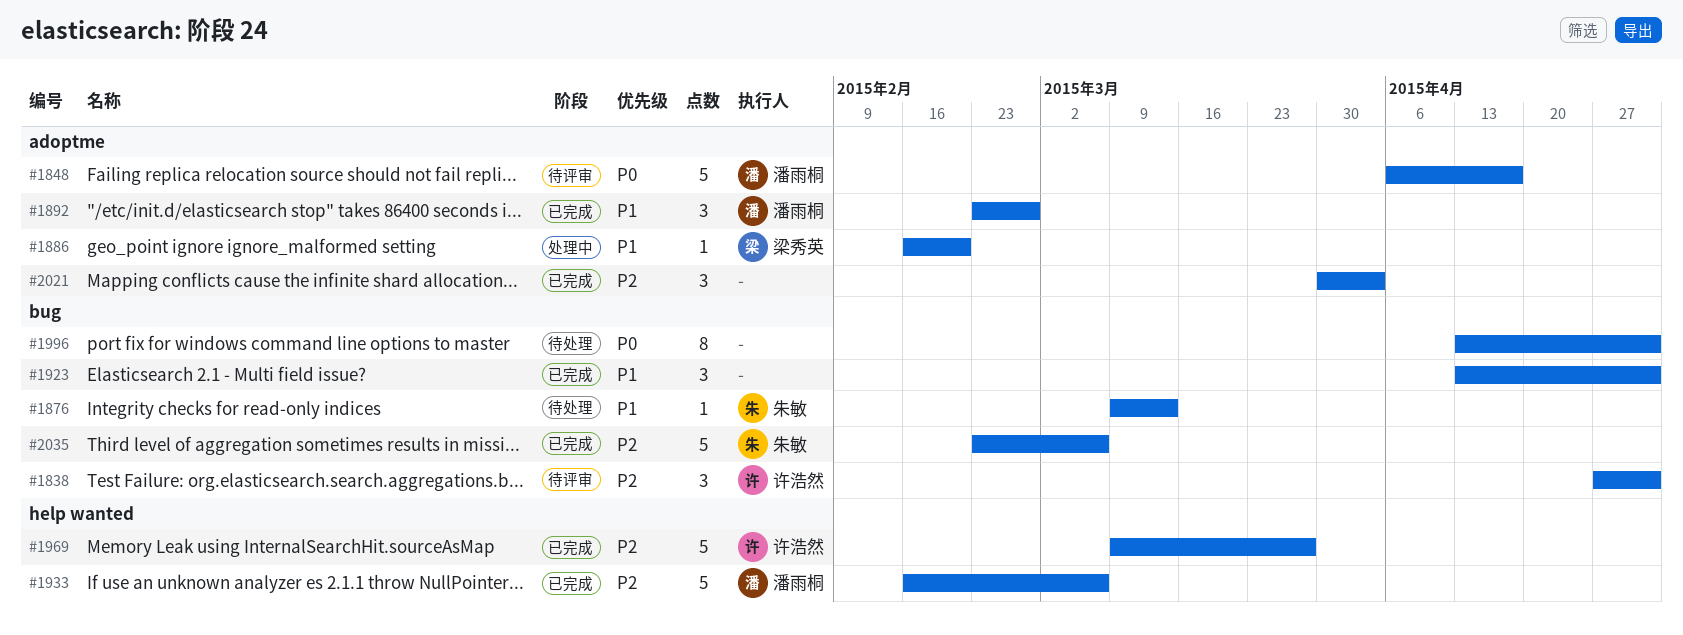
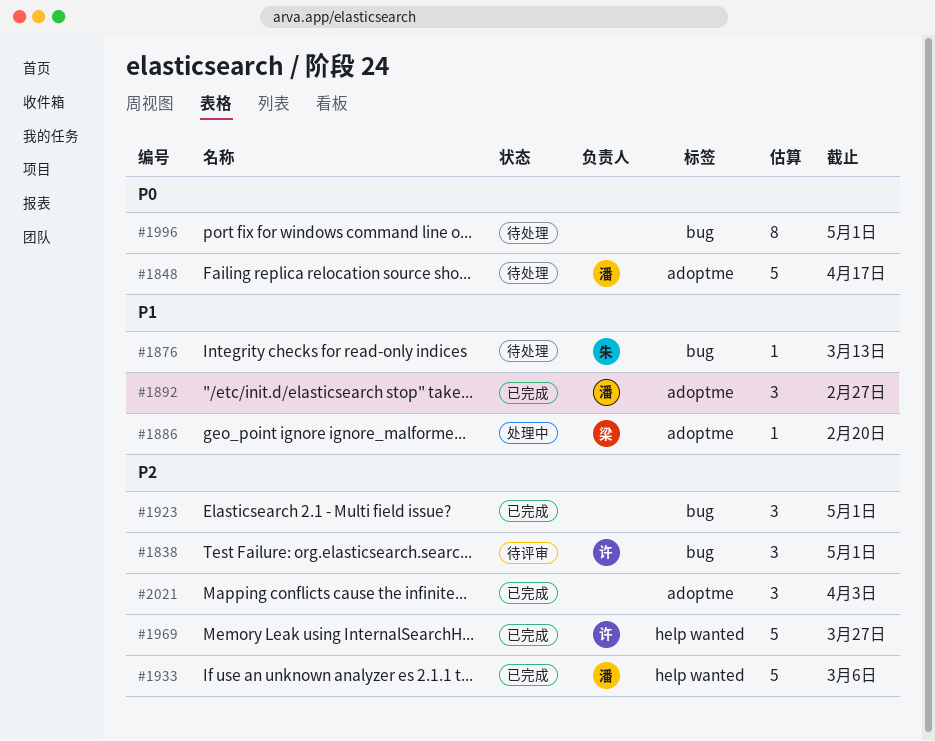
#1848, status: 待评审 -> 待处理
#1923, priority: P1 -> P2
#2035: present -> none

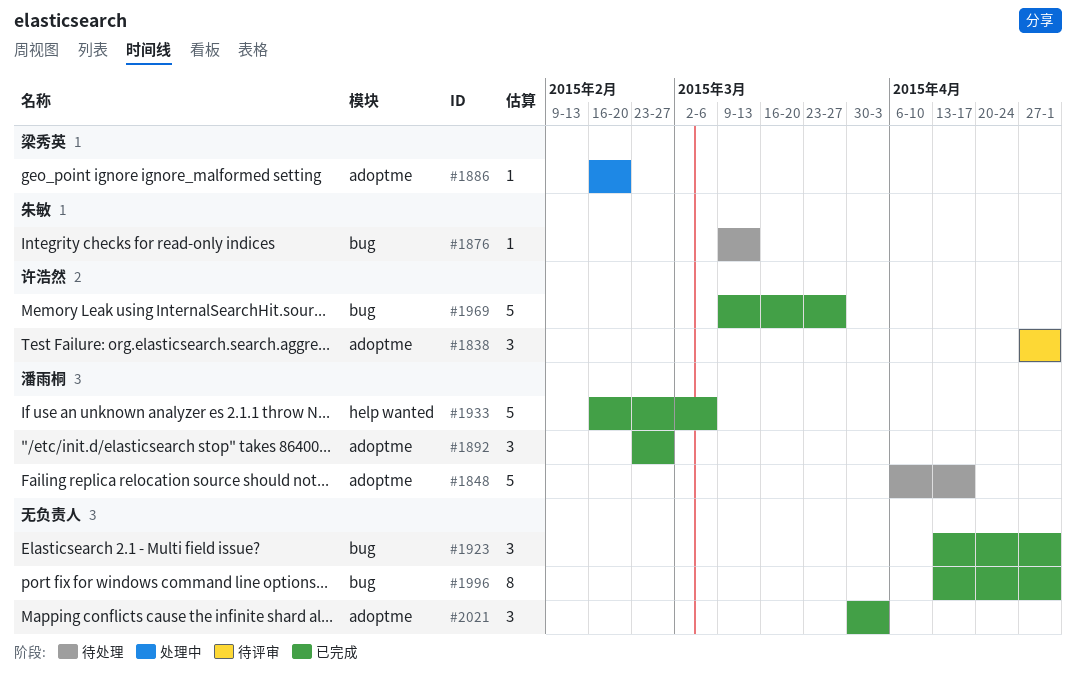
#1838, label: bug -> adoptme
#1969, label: help wanted -> bug
#1996, status: 待处理 -> 已完成

